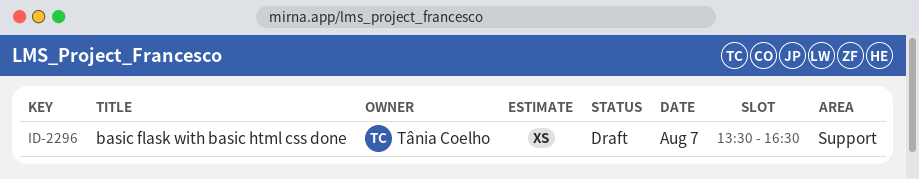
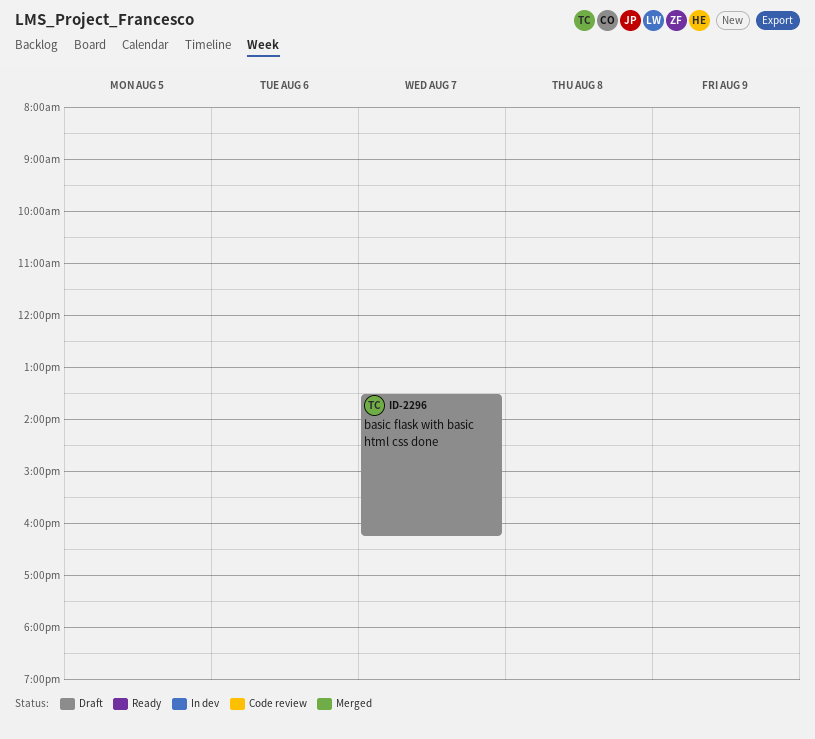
ID-2296, ends: 16:30 -> 16:15

